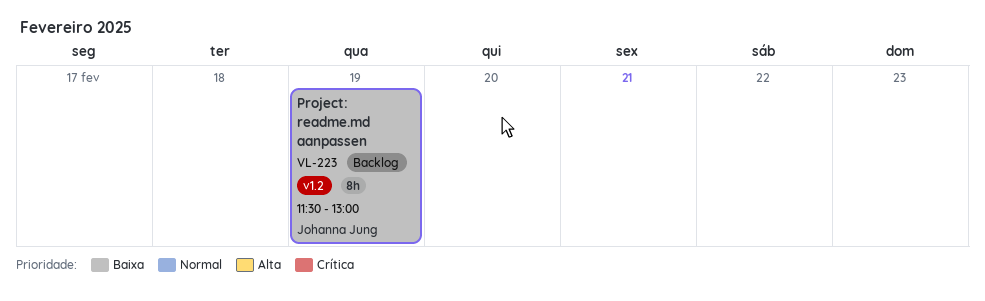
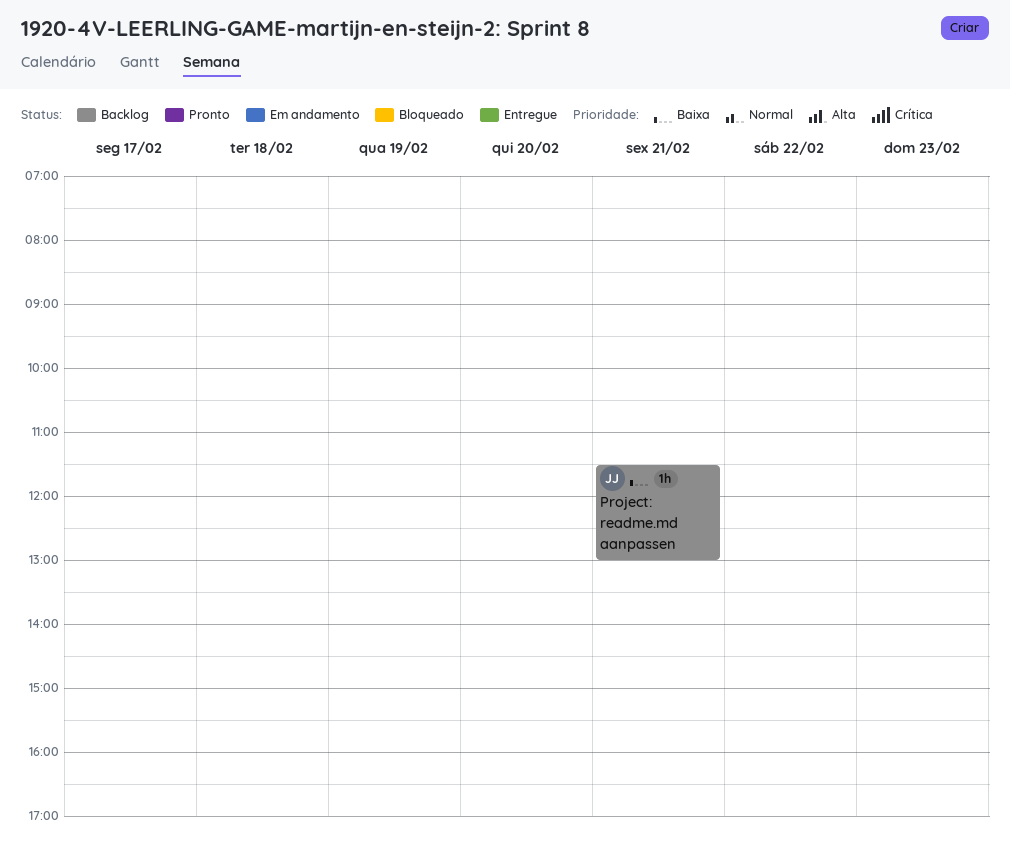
Project: readme.md aanpassen, estimate: 8h -> 1h
Project: readme.md aanpassen, day: Feb 19 -> Feb 21

